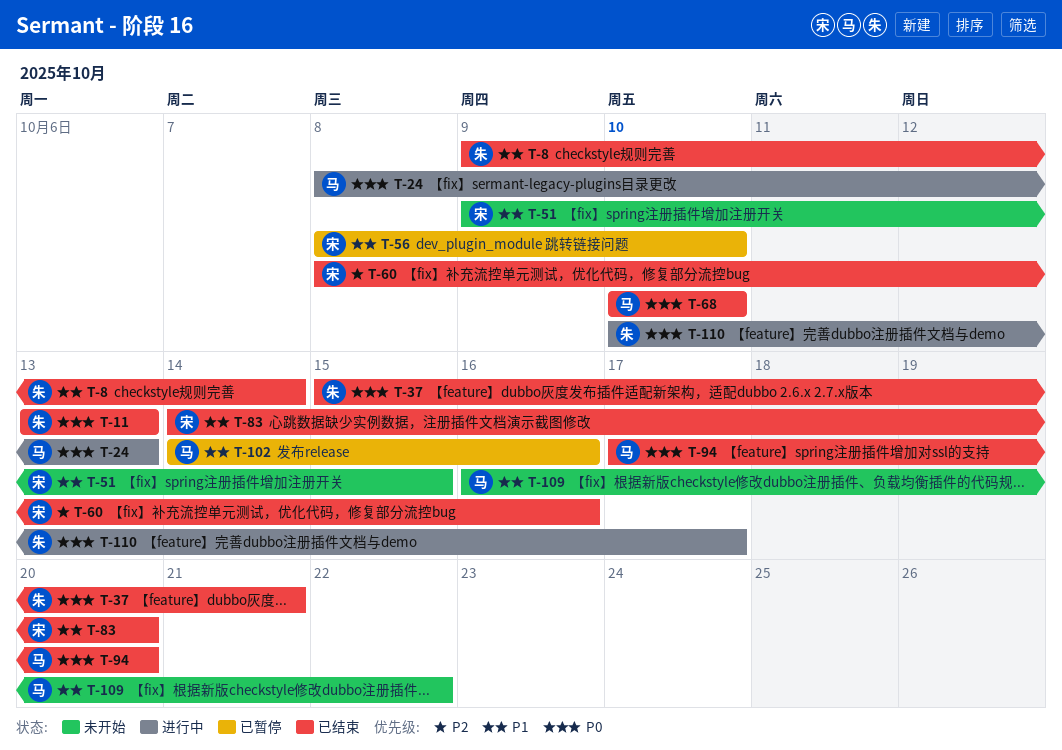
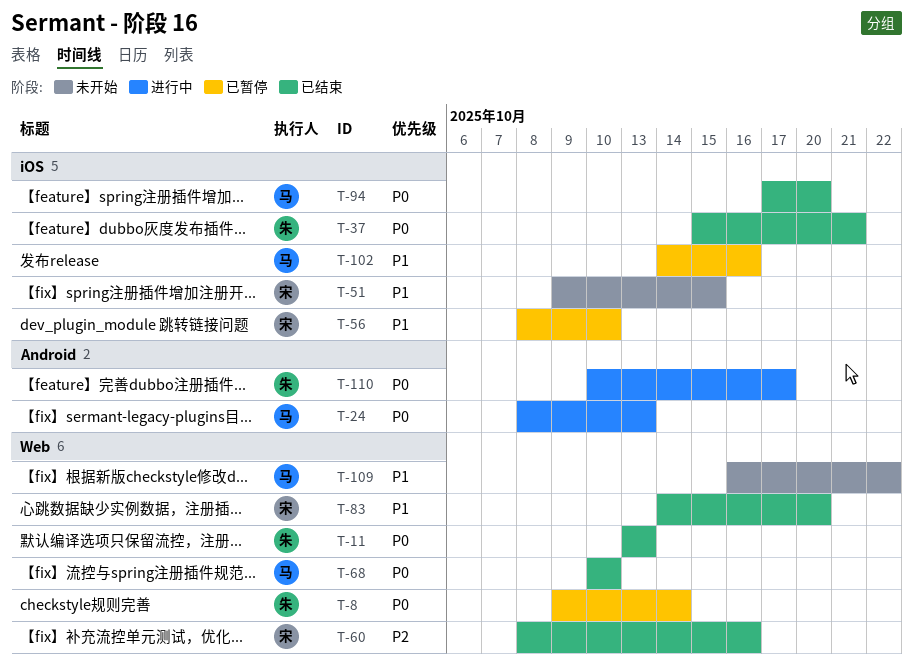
T-8, status: 已结束 -> 已暂停
T-8, priority: P1 -> P0

